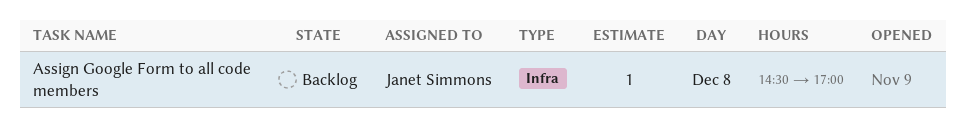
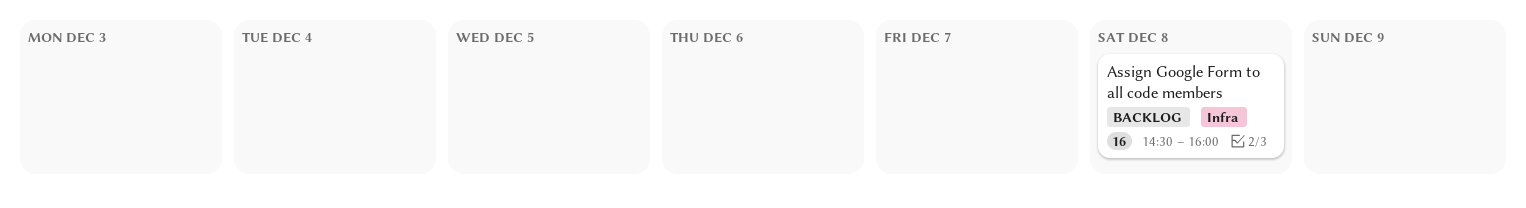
Assign Google Form to all code members, estimate: 1 -> 16
Assign Google Form to all code members, ends: 17:00 -> 16:00

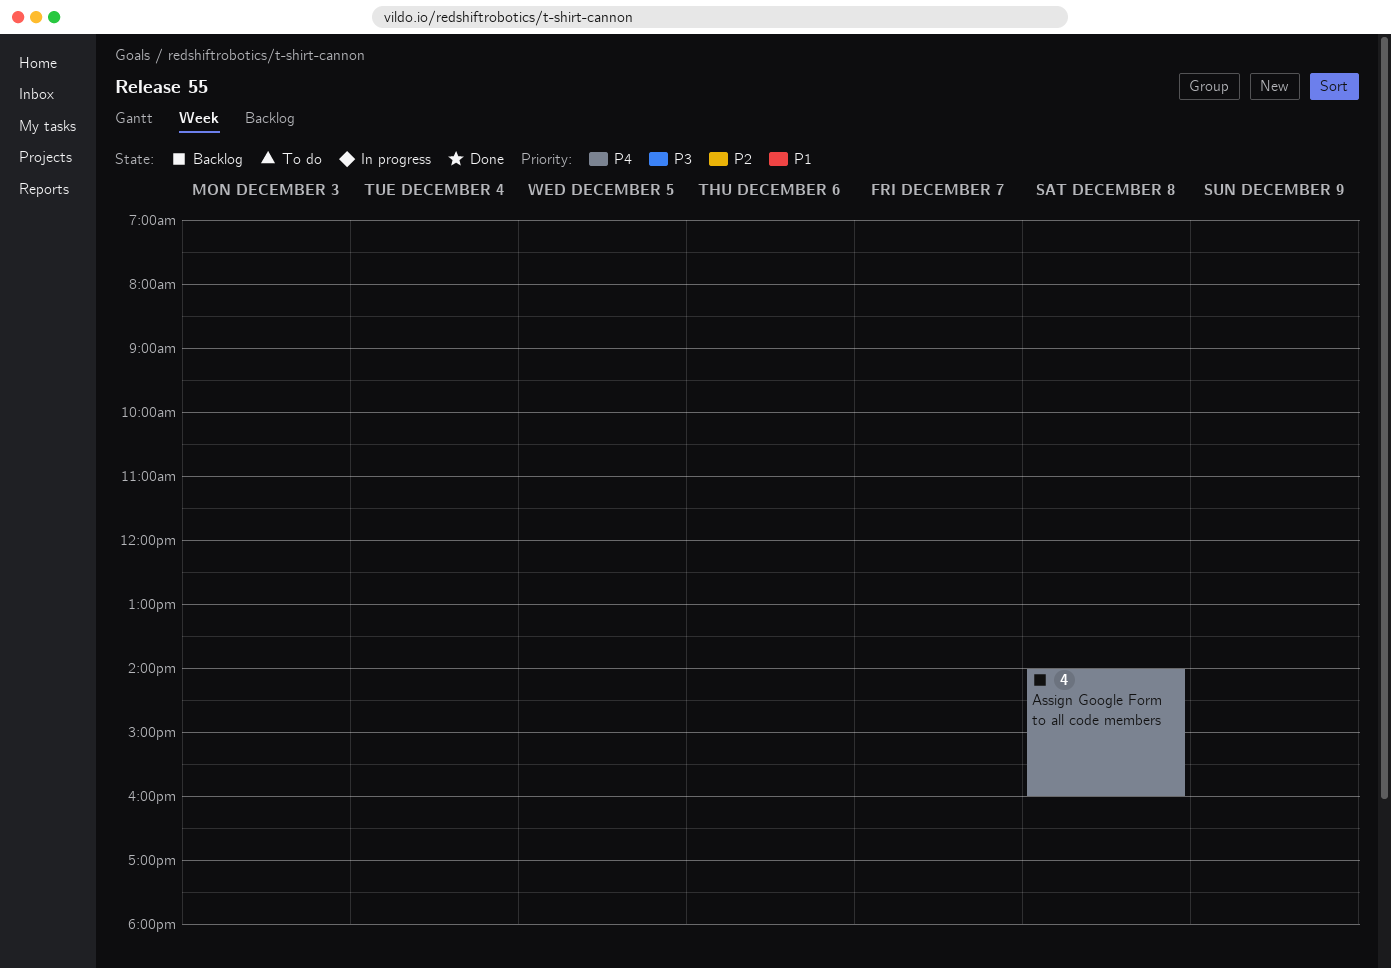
Assign Google Form to all code members, estimate: 16 -> 4
Assign Google Form to all code members, begins: 14:30 -> 14:00

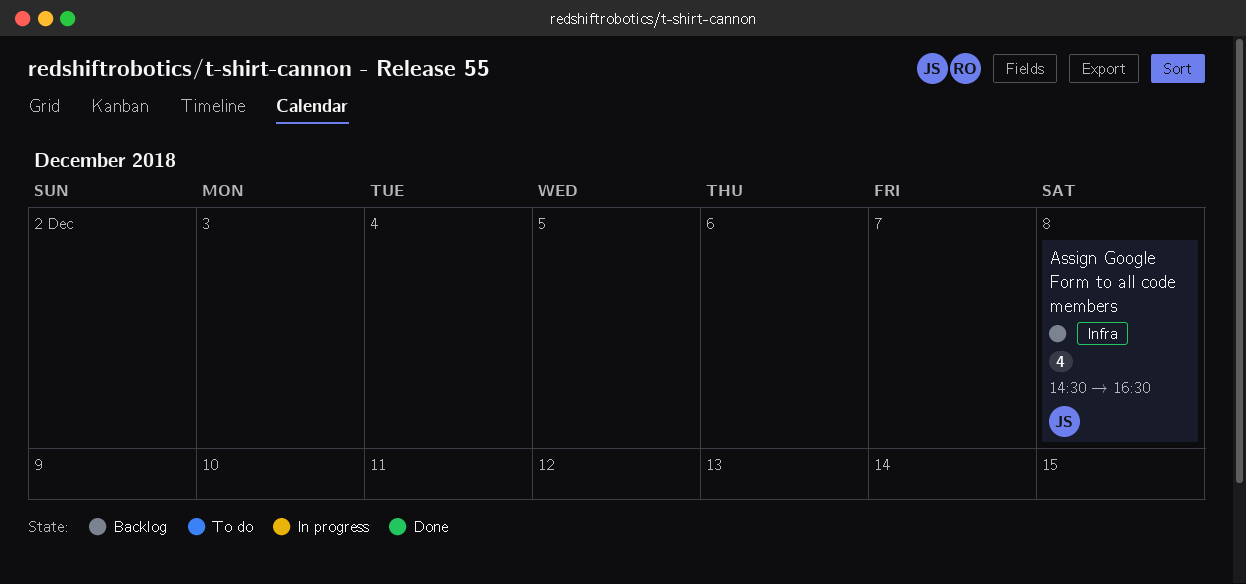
Assign Google Form to all code members, begins: 14:00 -> 14:30
Assign Google Form to all code members, ends: 16:00 -> 16:30

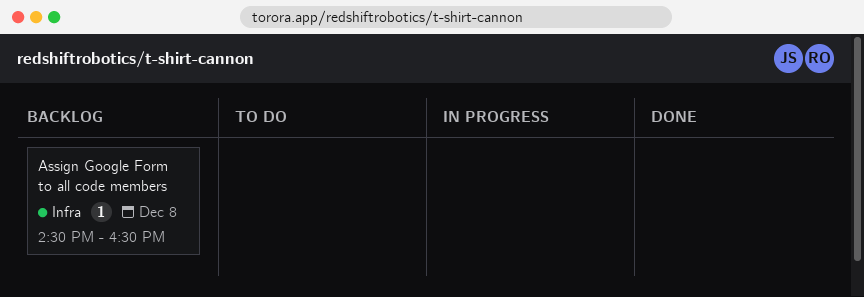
Assign Google Form to all code members, estimate: 4 -> 1

